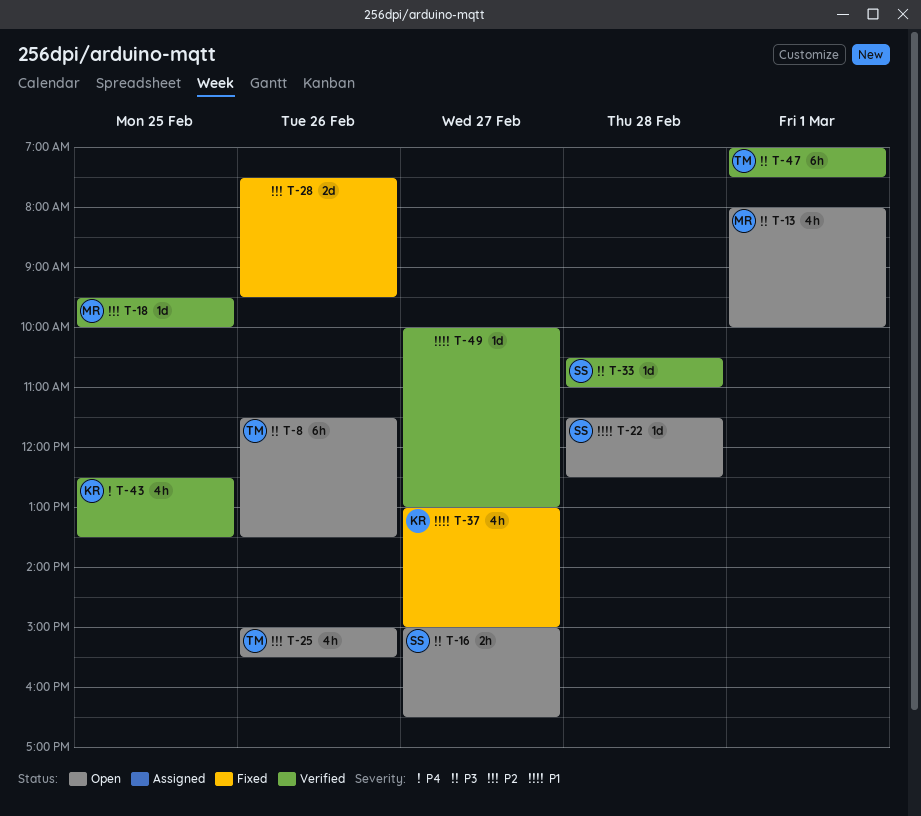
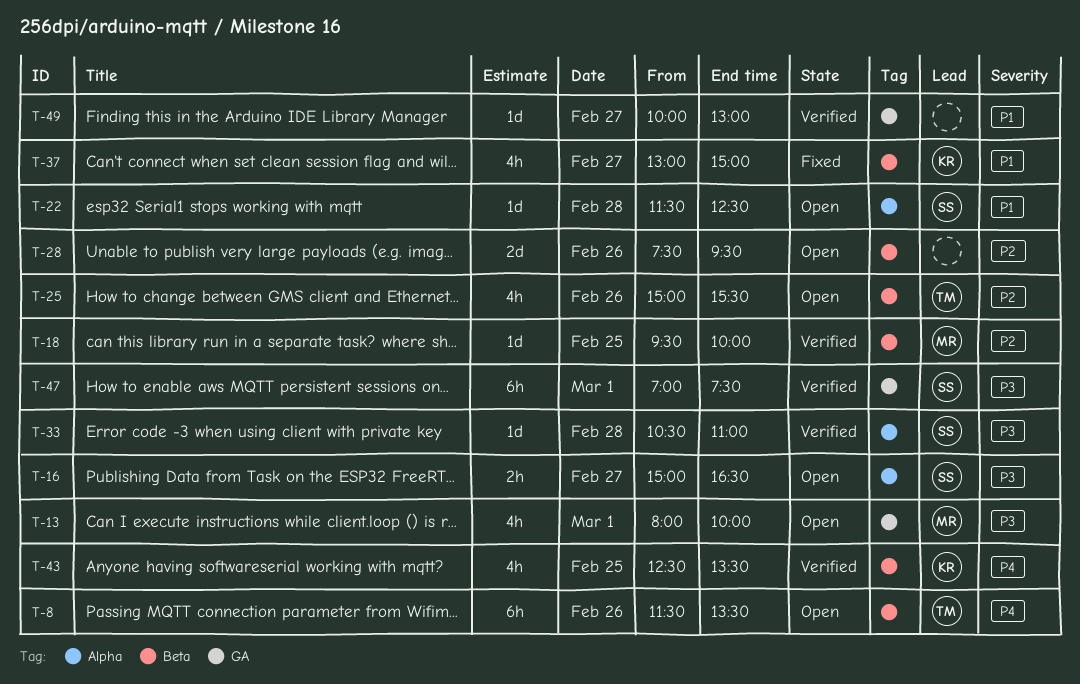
T-8, priority: P3 -> P4
T-28, status: Fixed -> Open
T-47, owner: TM -> SS

